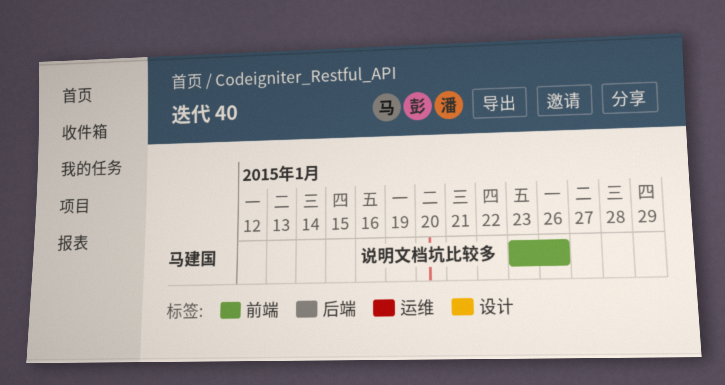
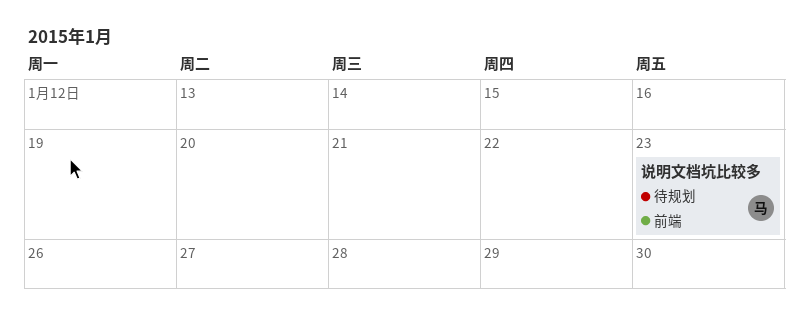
说明文档坑比较多, due: Jan 26 -> Jan 23

